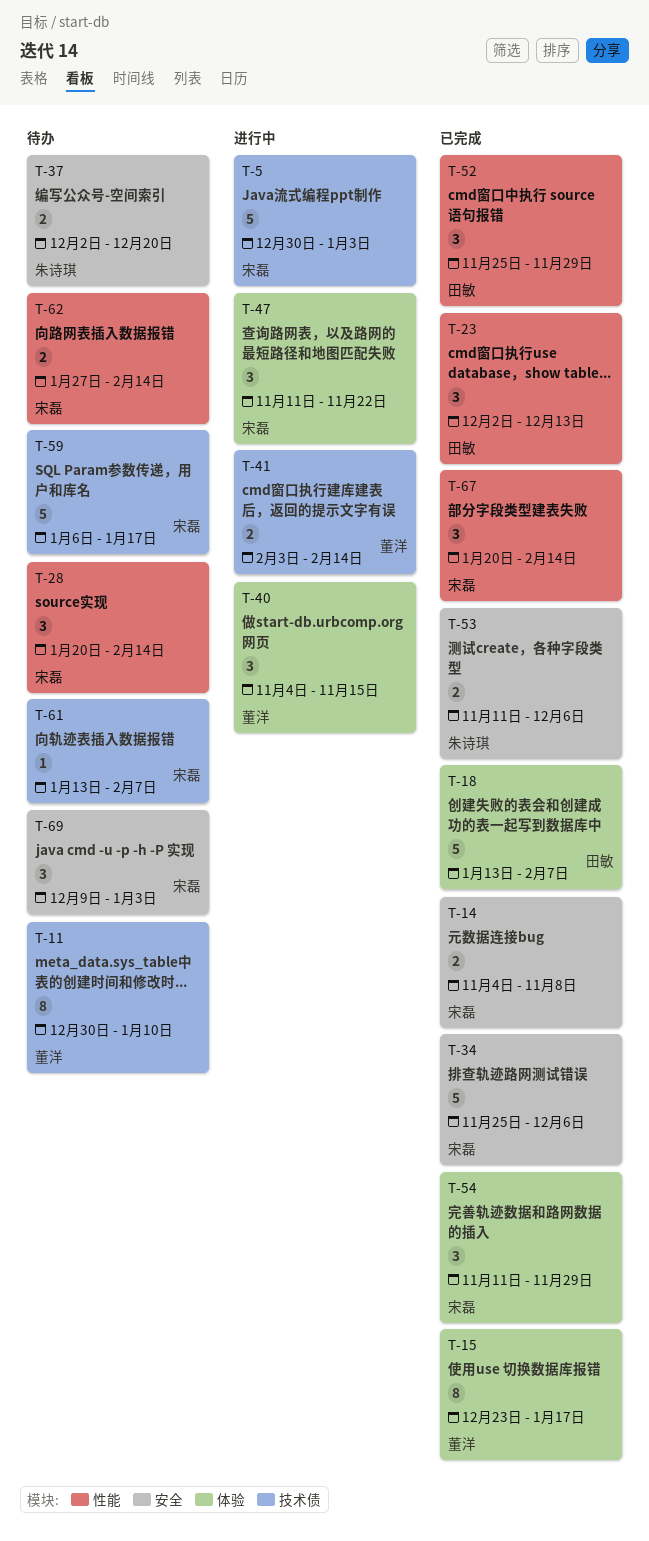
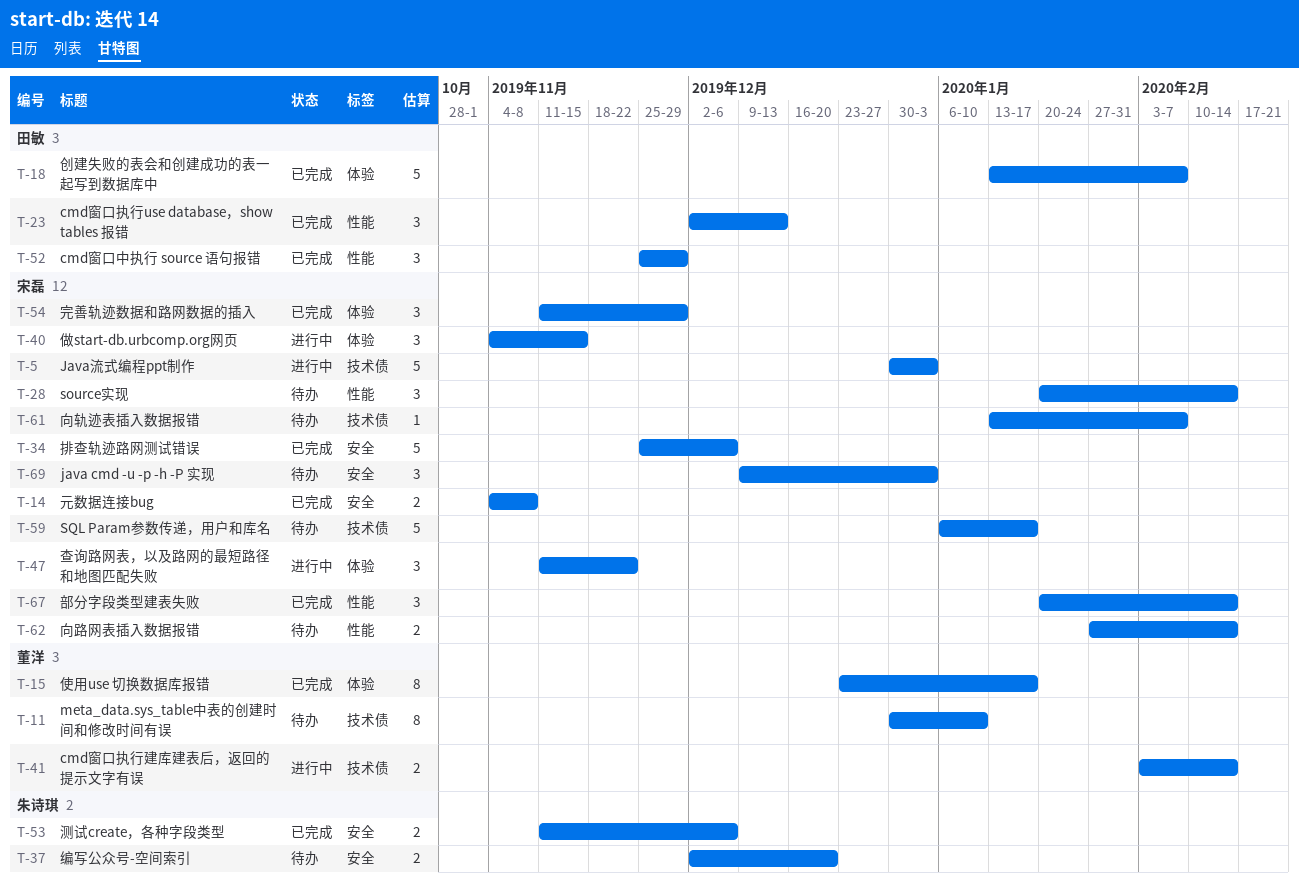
T-40, owner: 董洋 -> 宋磊

